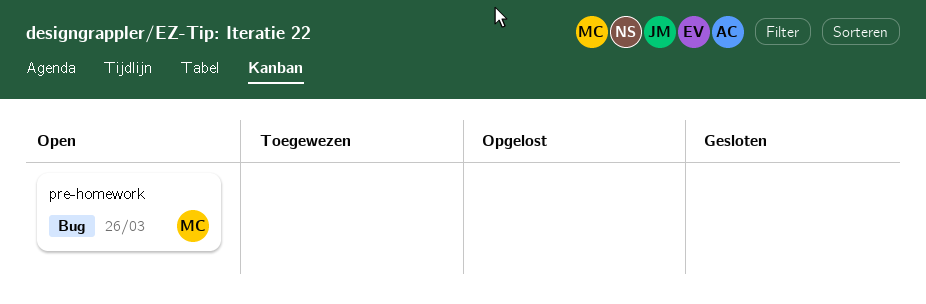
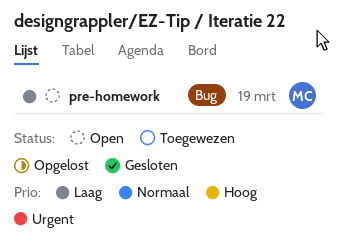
pre-homework, due: Mar 26 -> Mar 19

